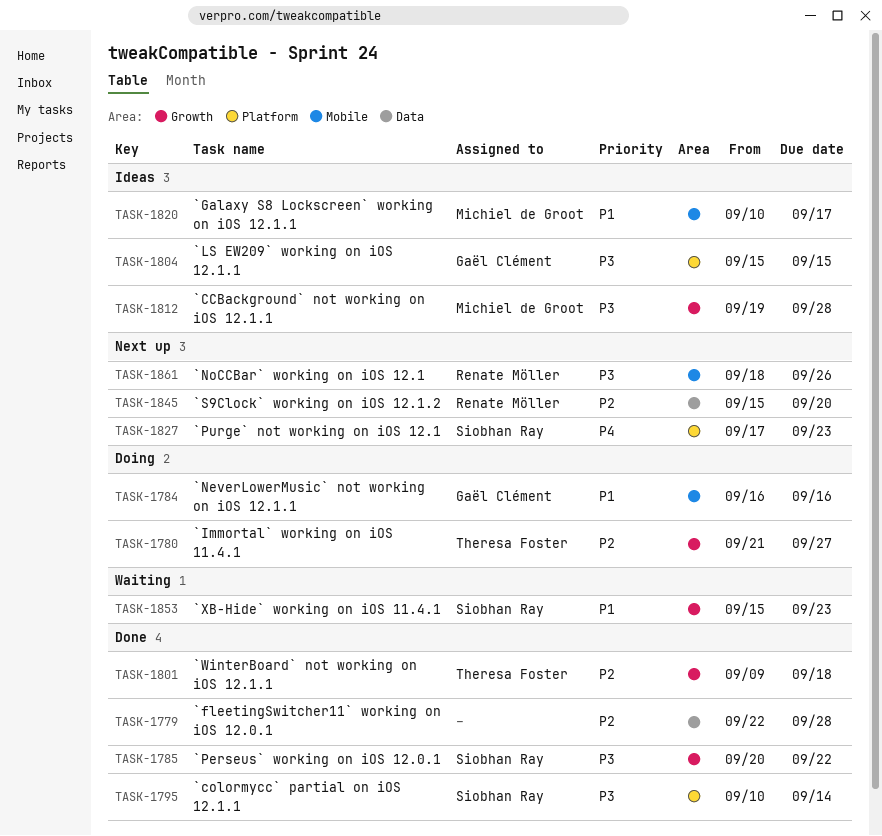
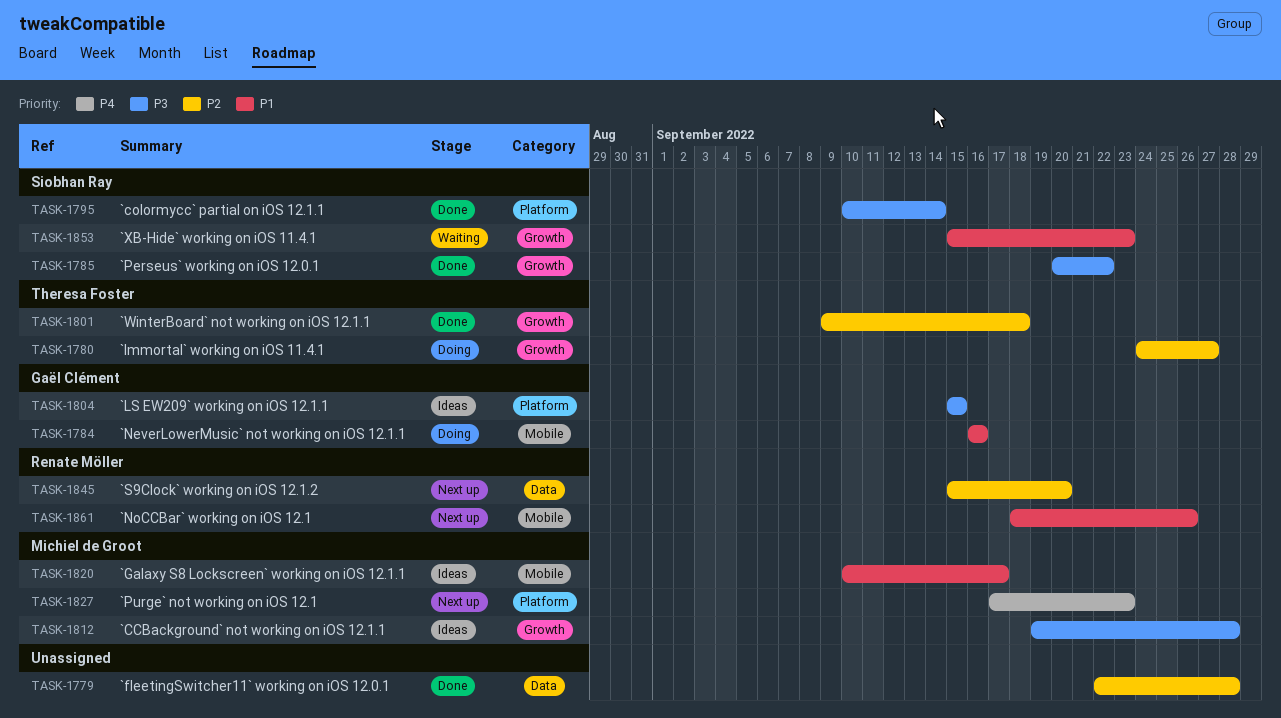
TASK-1780, start: Sep 21 -> Sep 24
TASK-1827, owner: Siobhan Ray -> Michiel de Groot
TASK-1861, priority: P3 -> P1

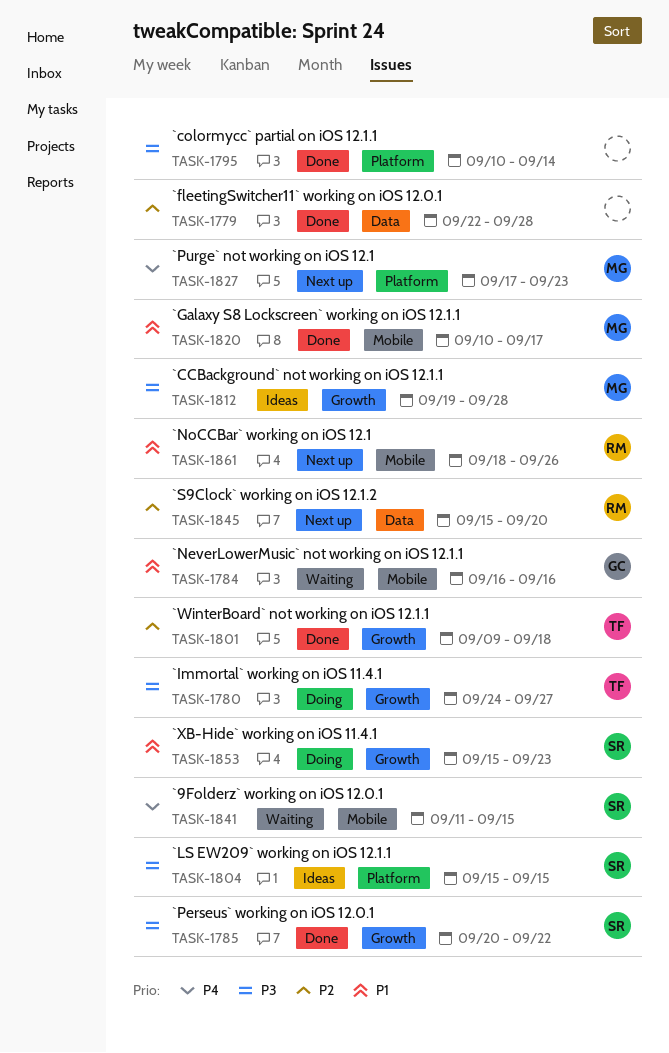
TASK-1780, priority: P2 -> P3
TASK-1784, status: Doing -> Waiting
TASK-1795, owner: Siobhan Ray -> none
TASK-1804, owner: Gaël Clément -> Siobhan Ray
TASK-1820, status: Ideas -> Done
TASK-1841: none -> present
TASK-1853, status: Waiting -> Doing

